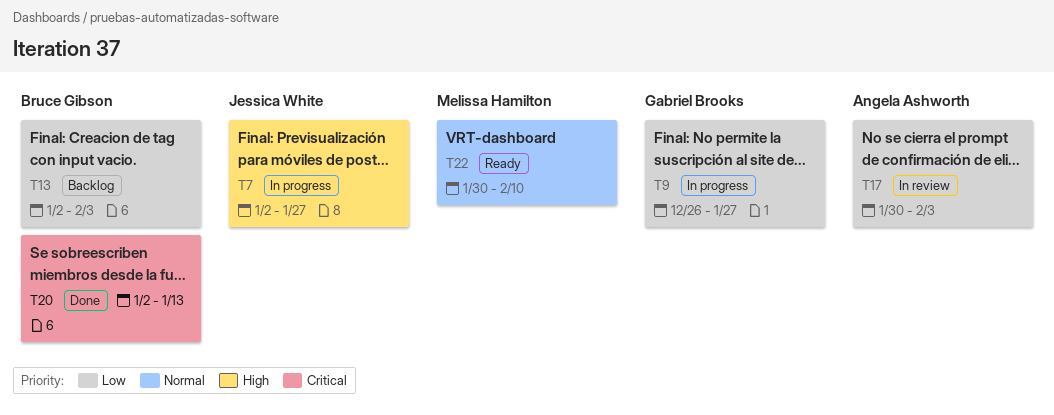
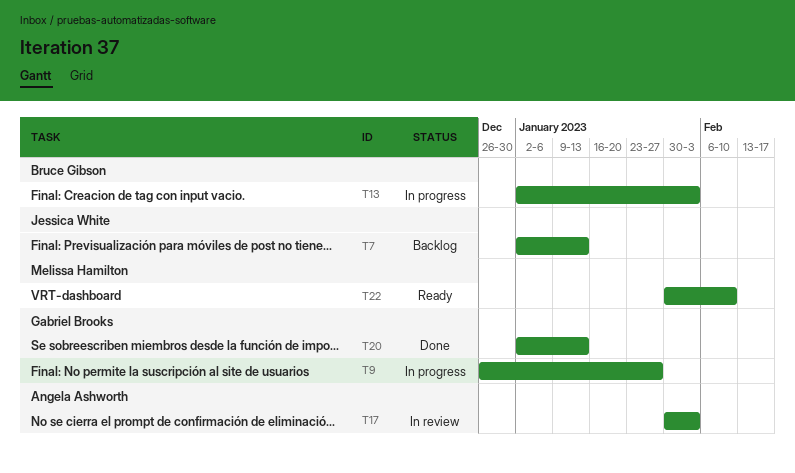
T7, status: In progress -> Backlog
T7, due: Jan 27 -> Jan 13
T13, status: Backlog -> In progress
T20, owner: Bruce Gibson -> Gabriel Brooks

